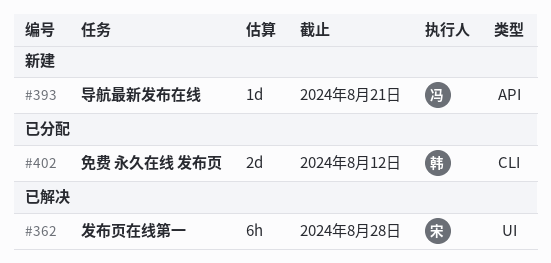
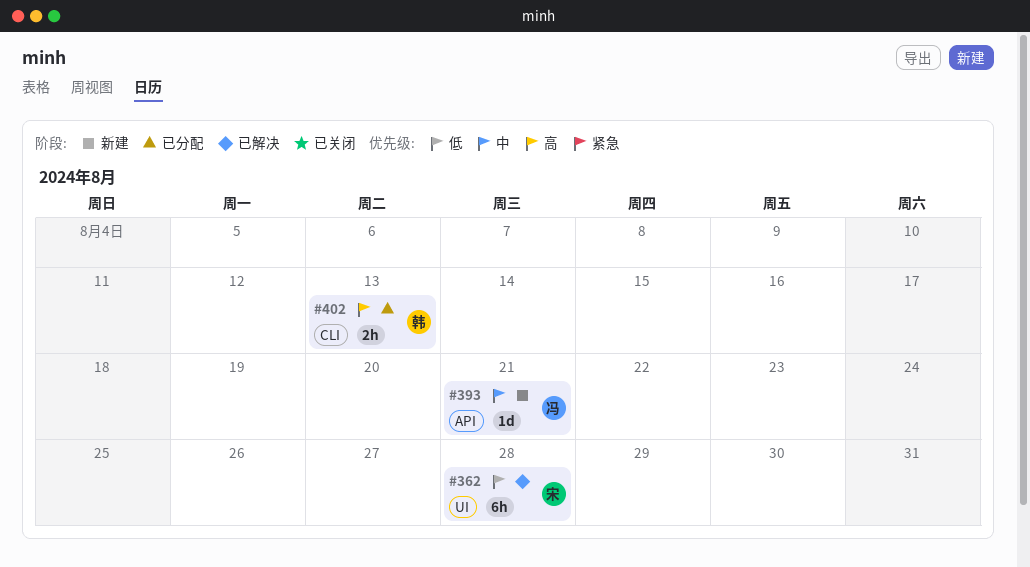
#402, estimate: 2d -> 2h
#402, due: Aug 12 -> Aug 13

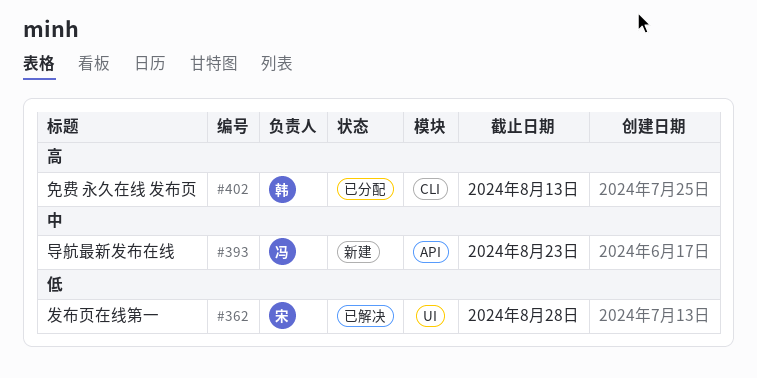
#393, due: Aug 21 -> Aug 23

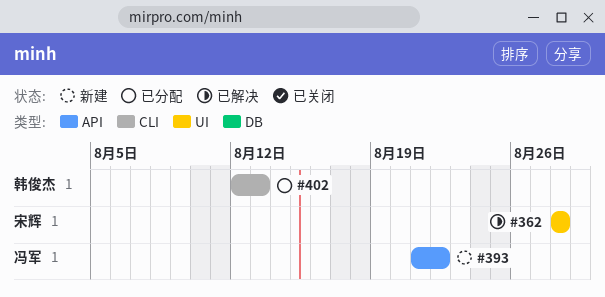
#393, due: Aug 23 -> Aug 22

